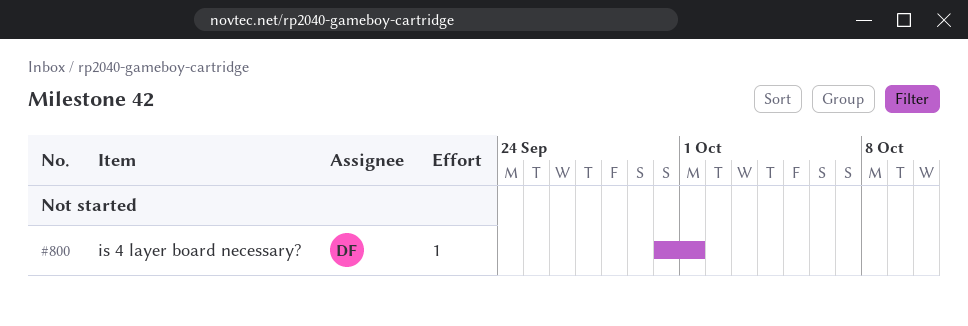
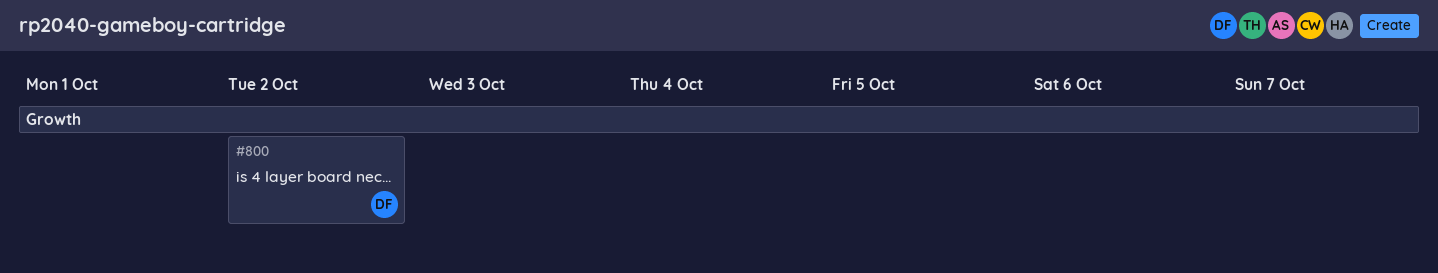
#800, due: Oct 1 -> Oct 2

